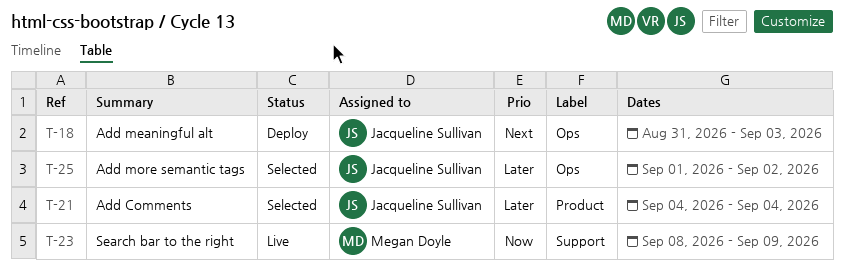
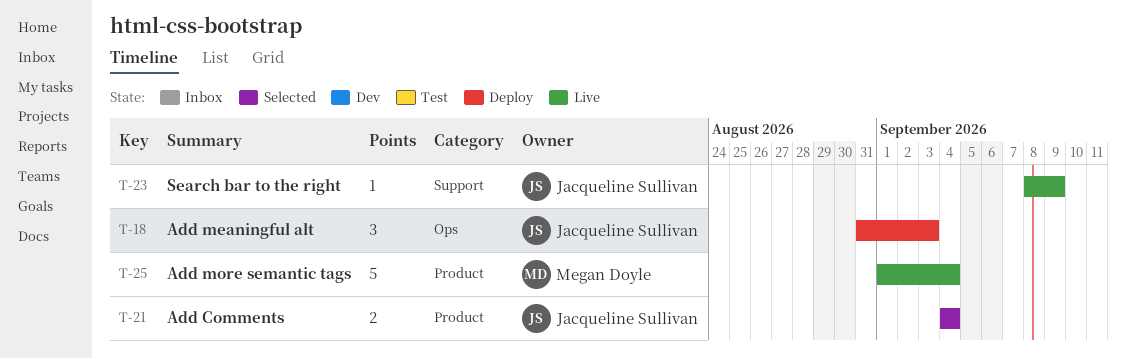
T-23, owner: Megan Doyle -> Jacqueline Sullivan
T-25, status: Selected -> Live
T-25, owner: Jacqueline Sullivan -> Megan Doyle
T-25, label: Ops -> Product
T-25, due: Sep 2 -> Sep 4

